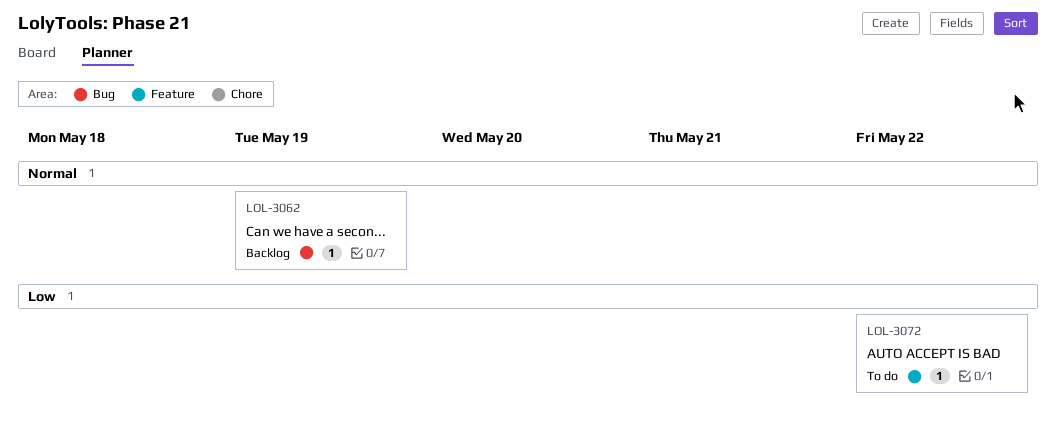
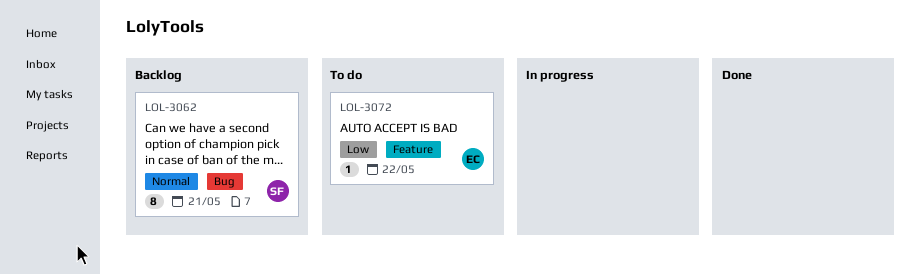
LOL-3062, estimate: 1 -> 8
LOL-3062, due: May 19 -> May 21

